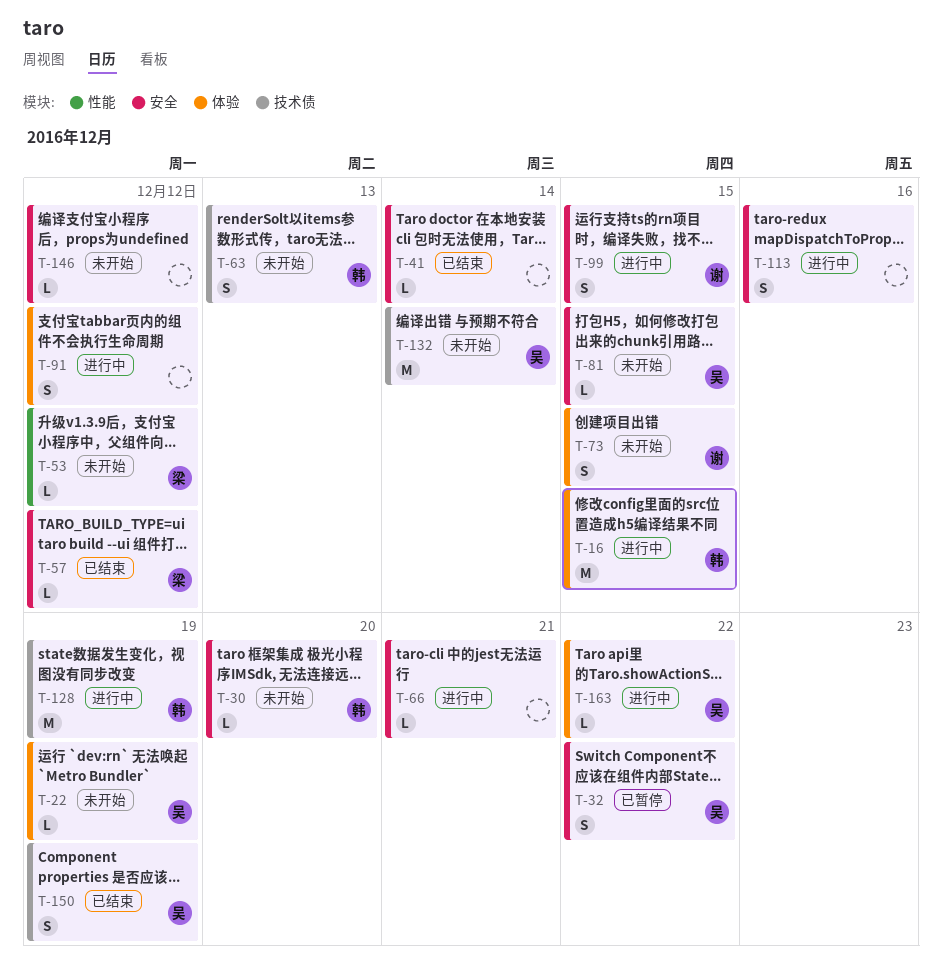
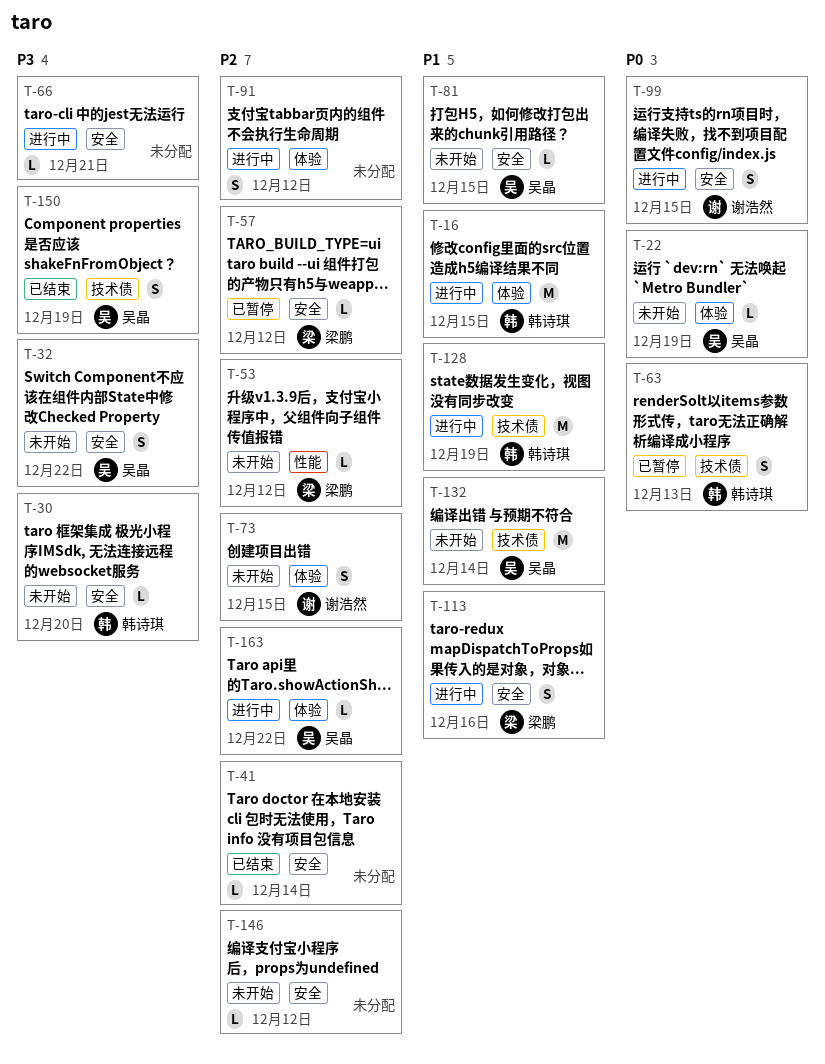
T-32, status: 已暂停 -> 未开始
T-57, status: 已结束 -> 已暂停
T-63, status: 未开始 -> 已暂停
T-113, owner: none -> 梁鹏

